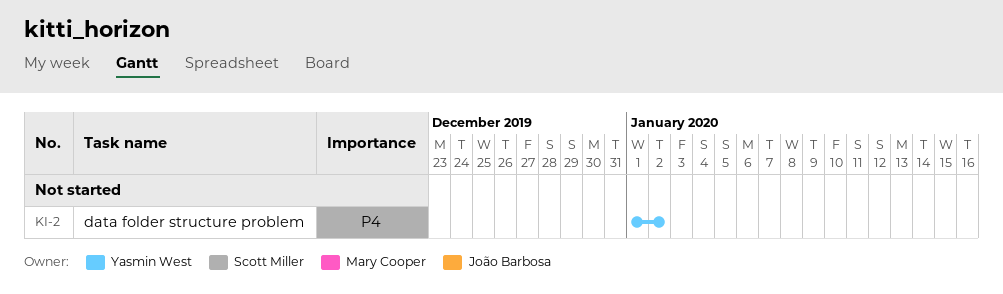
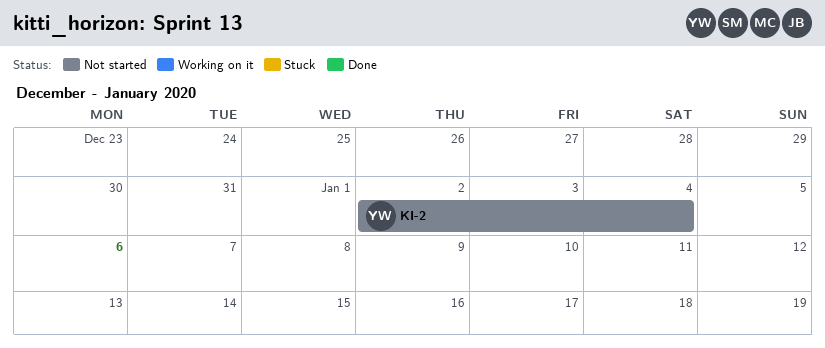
KI-2, start: Jan 1 -> Jan 2
KI-2, due: Jan 2 -> Jan 4

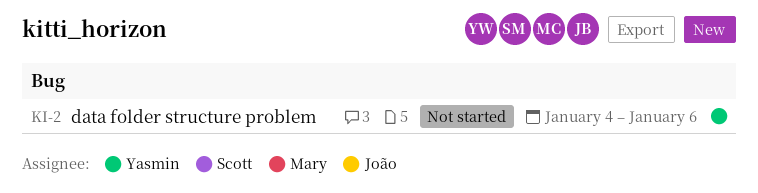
KI-2, start: Jan 2 -> Jan 4
KI-2, due: Jan 4 -> Jan 6

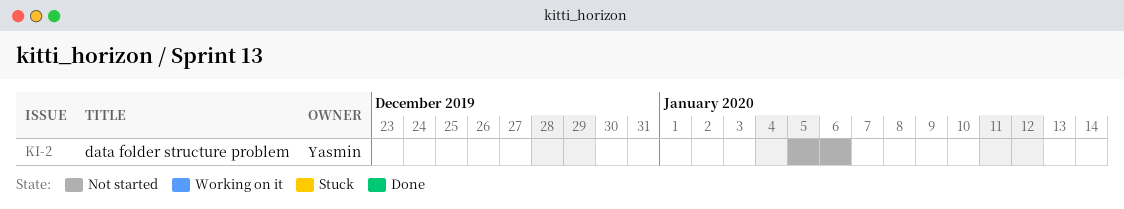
KI-2, start: Jan 4 -> Jan 5

